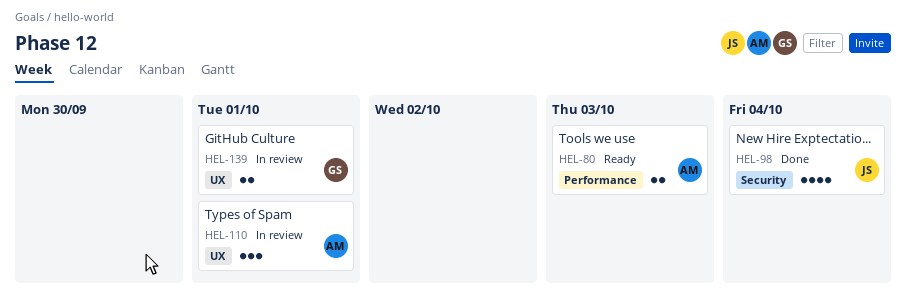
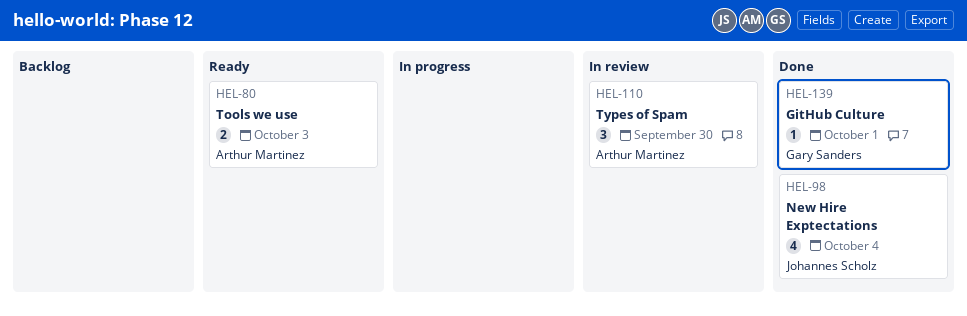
HEL-110, due: Oct 1 -> Sep 30
HEL-139, status: In review -> Done
HEL-139, estimate: 2 -> 1

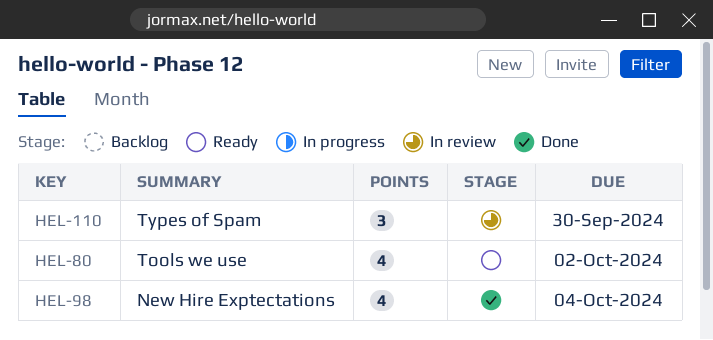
HEL-80, estimate: 2 -> 4
HEL-80, due: Oct 3 -> Oct 2
HEL-139: present -> none

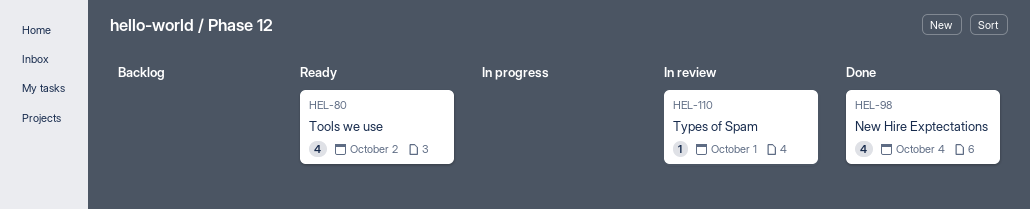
HEL-110, estimate: 3 -> 1
HEL-110, due: Sep 30 -> Oct 1

